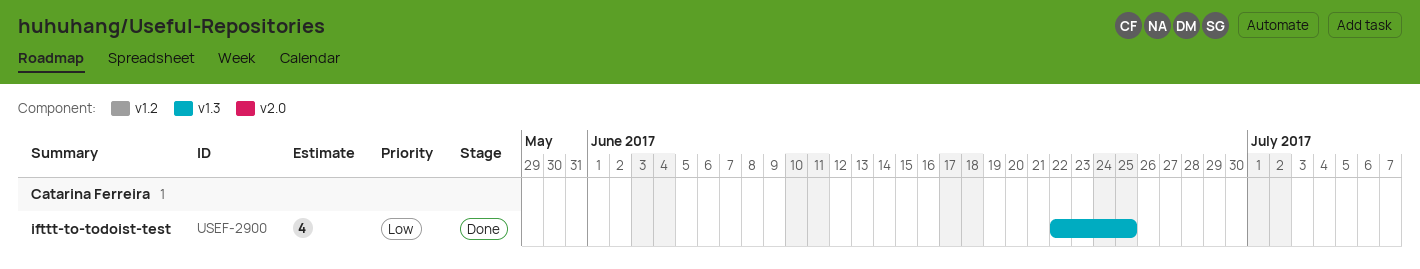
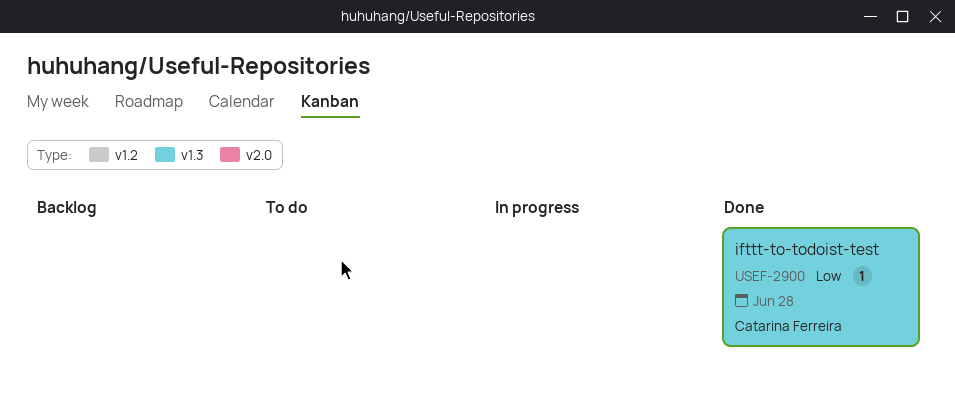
USEF-2900, estimate: 4 -> 1
USEF-2900, due: Jun 25 -> Jun 28

